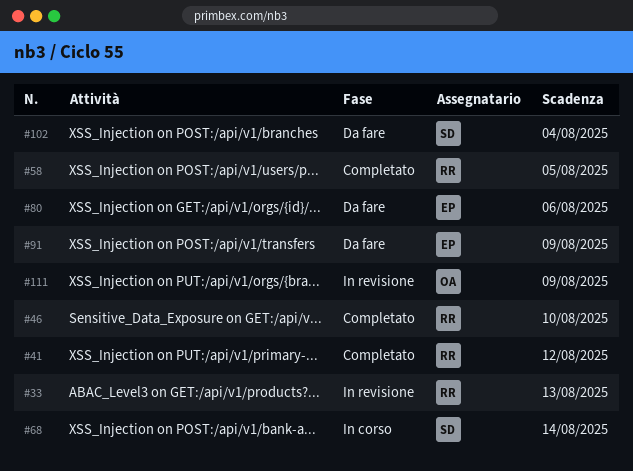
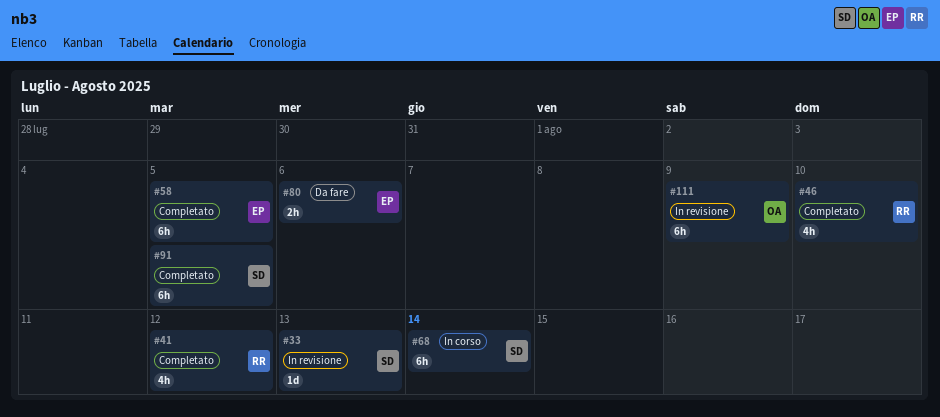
#33, owner: RR -> SD
#58, owner: RR -> EP
#91, status: Da fare -> Completato
#91, owner: EP -> SD
#91, due: Aug 9 -> Aug 5
#102: present -> none

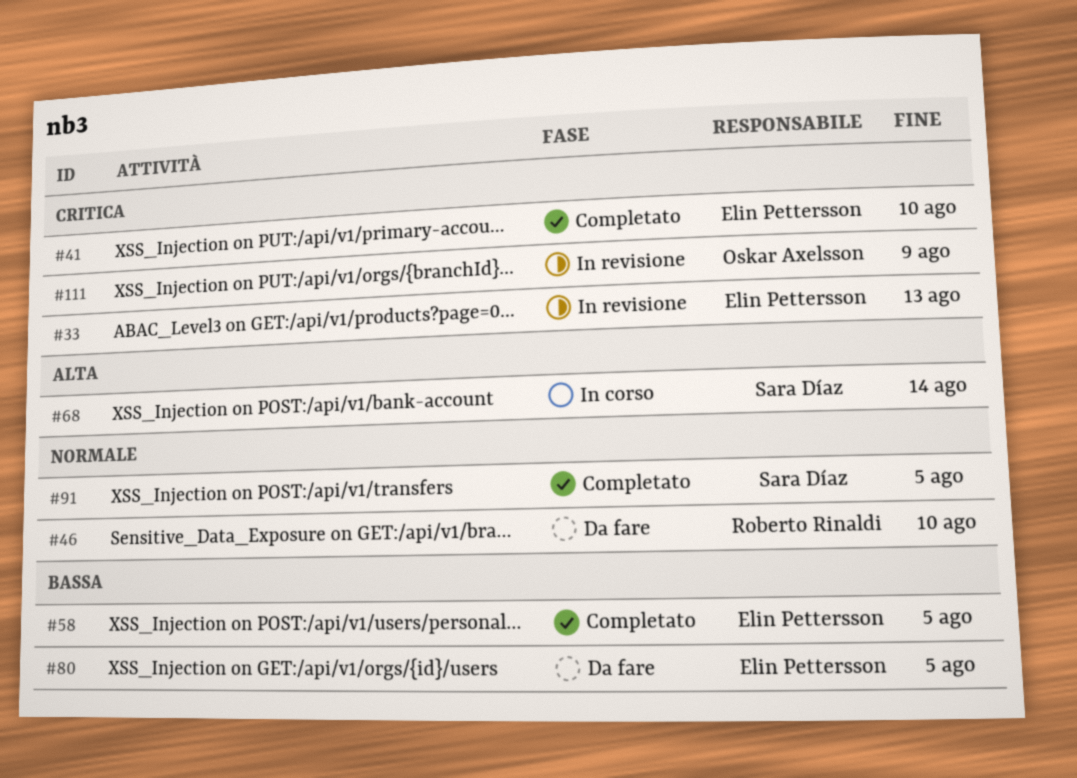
#33, owner: Sara Díaz -> Elin Pettersson
#41, owner: Roberto Rinaldi -> Elin Pettersson
#41, due: Aug 12 -> Aug 10
#46, status: Completato -> Da fare
#80, due: Aug 6 -> Aug 5

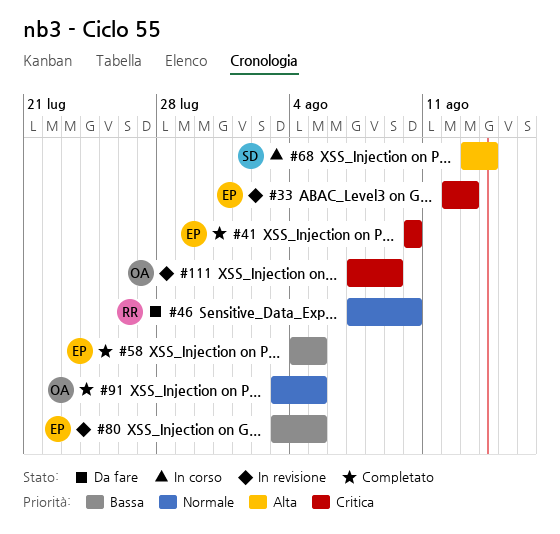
#80, status: Da fare -> In revisione
#91, owner: Sara Díaz -> Oskar Axelsson

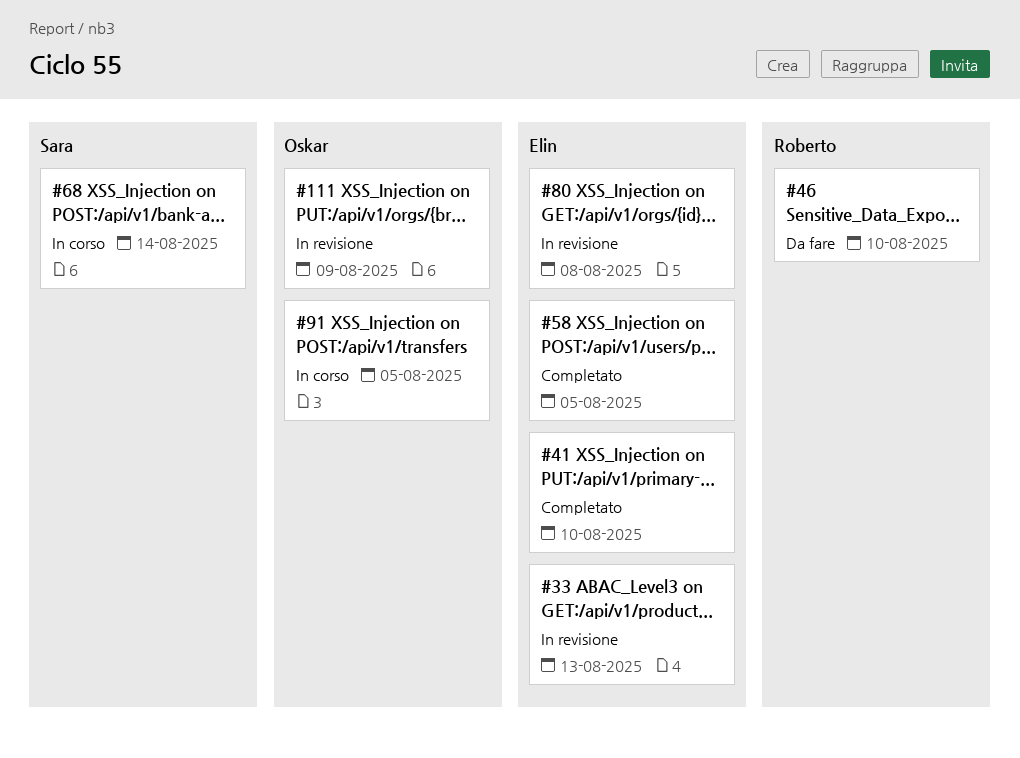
#80, due: Aug 5 -> Aug 8
#91, status: Completato -> In corso

